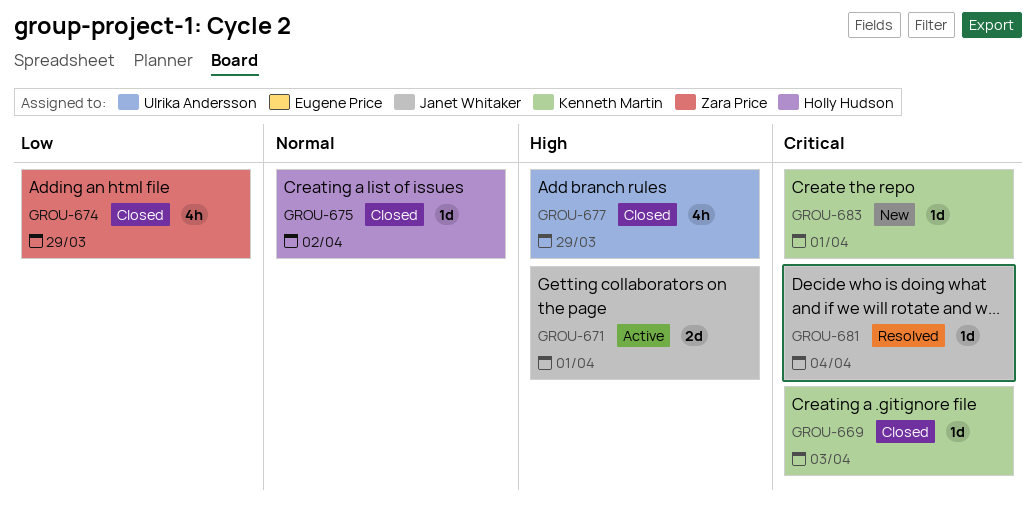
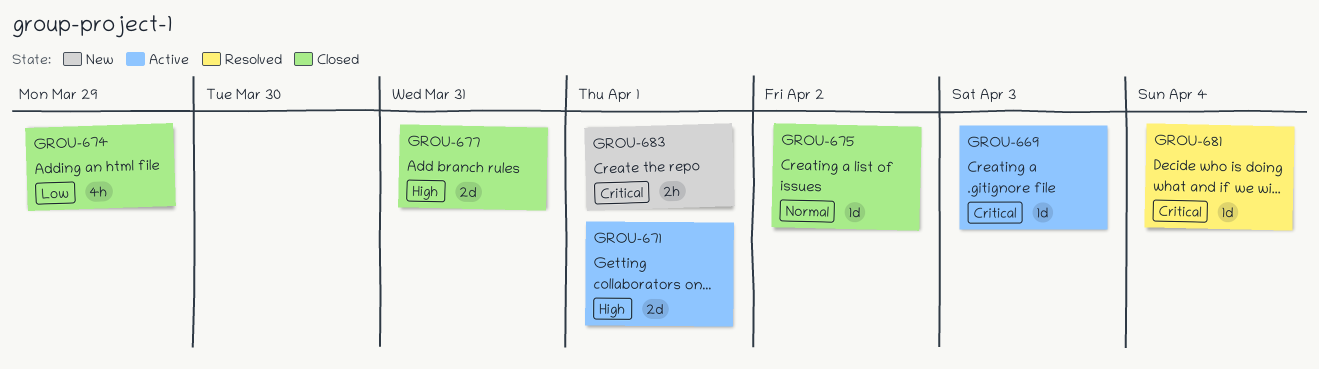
GROU-669, status: Closed -> Active
GROU-677, estimate: 4h -> 2d
GROU-677, due: Mar 29 -> Mar 31
GROU-683, estimate: 1d -> 2h

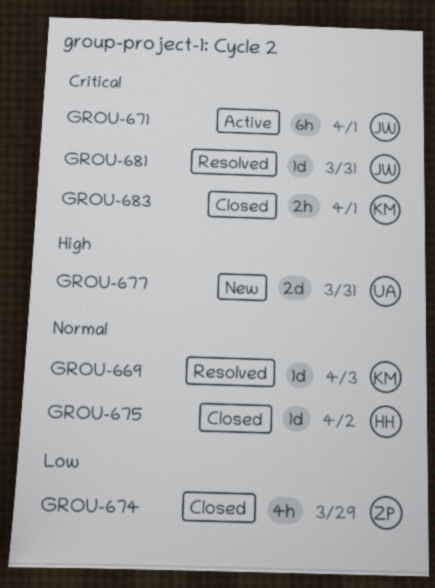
GROU-669, status: Active -> Resolved
GROU-669, priority: Critical -> Normal
GROU-671, priority: High -> Critical
GROU-671, estimate: 2d -> 6h
GROU-677, status: Closed -> New
GROU-681, due: Apr 4 -> Mar 31
GROU-683, status: New -> Closed

